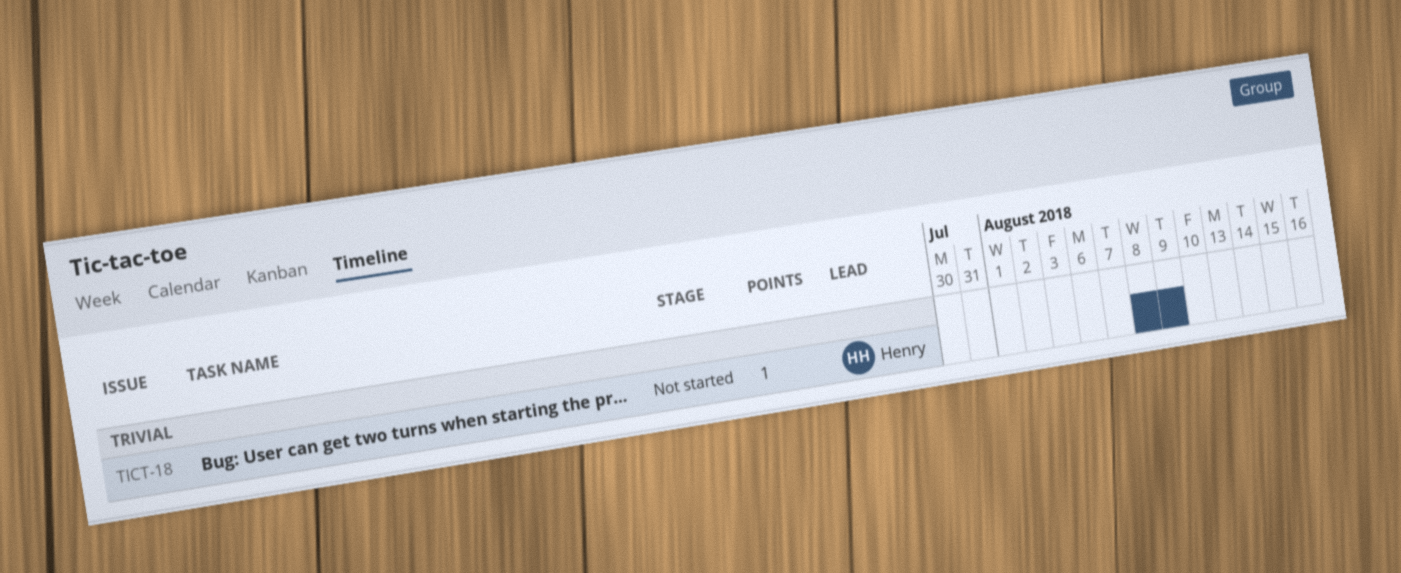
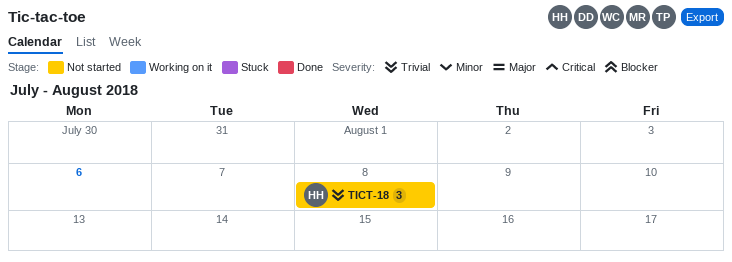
TICT-18, estimate: 1 -> 3
TICT-18, due: Aug 9 -> Aug 8

